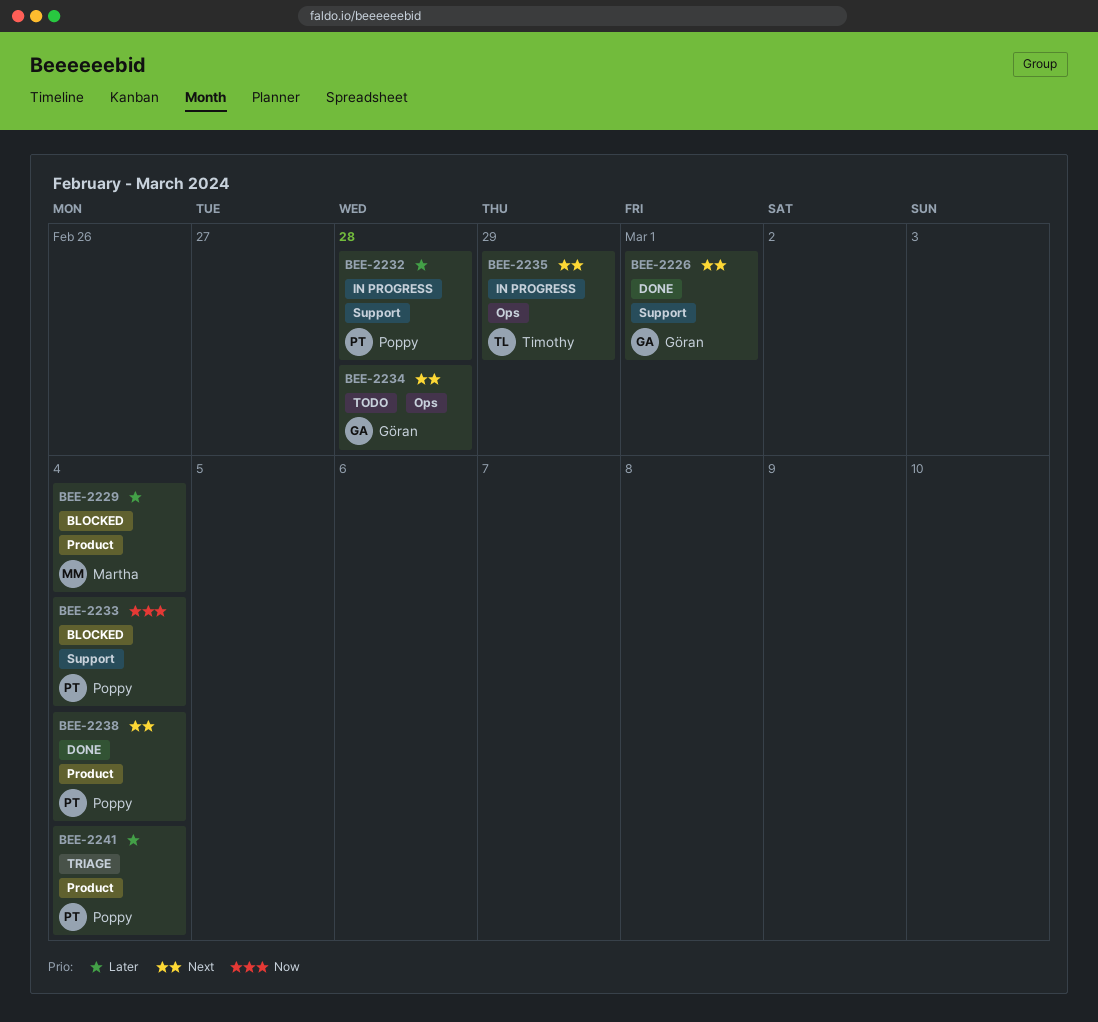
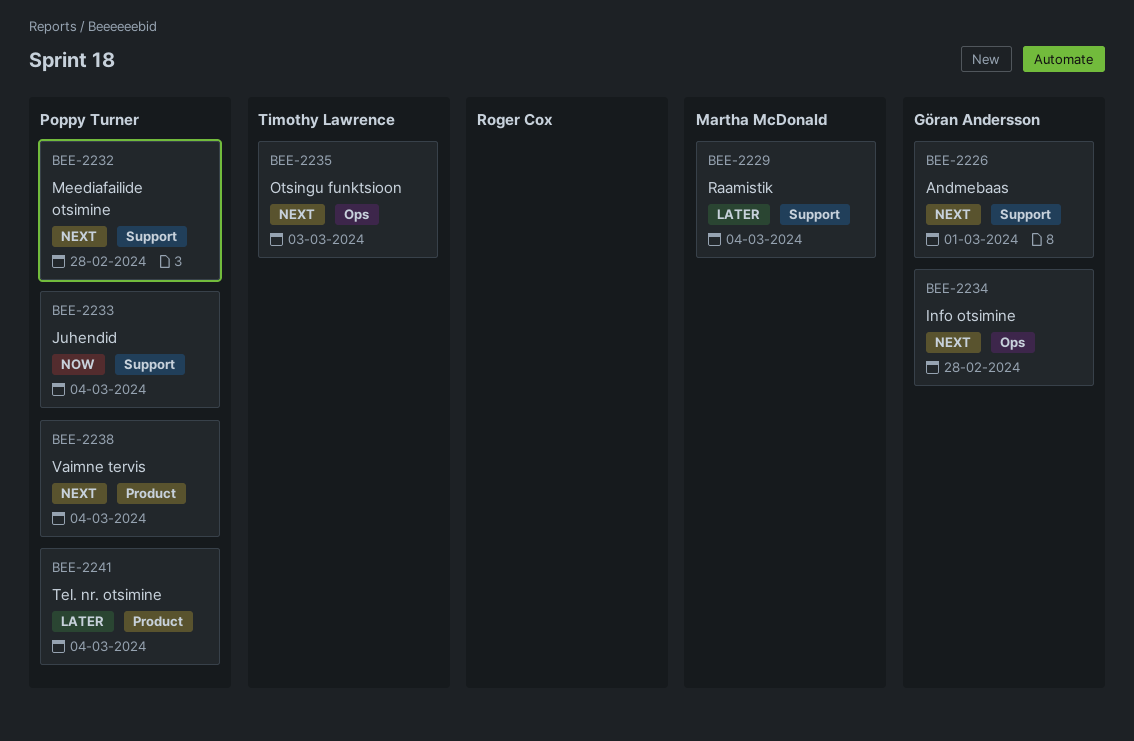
BEE-2229, label: Product -> Support
BEE-2232, priority: Later -> Next
BEE-2235, due: Feb 29 -> Mar 3

